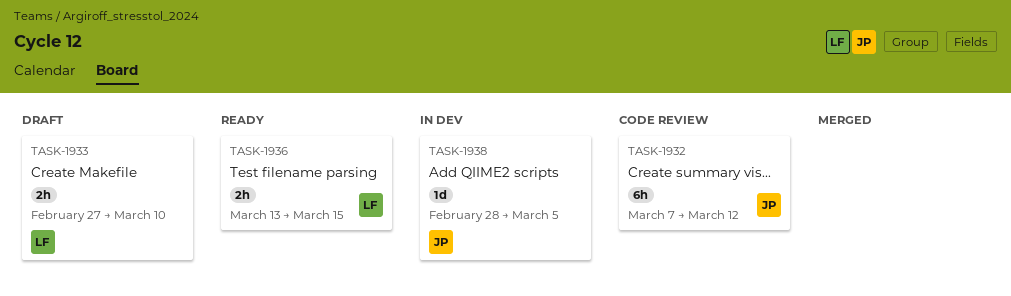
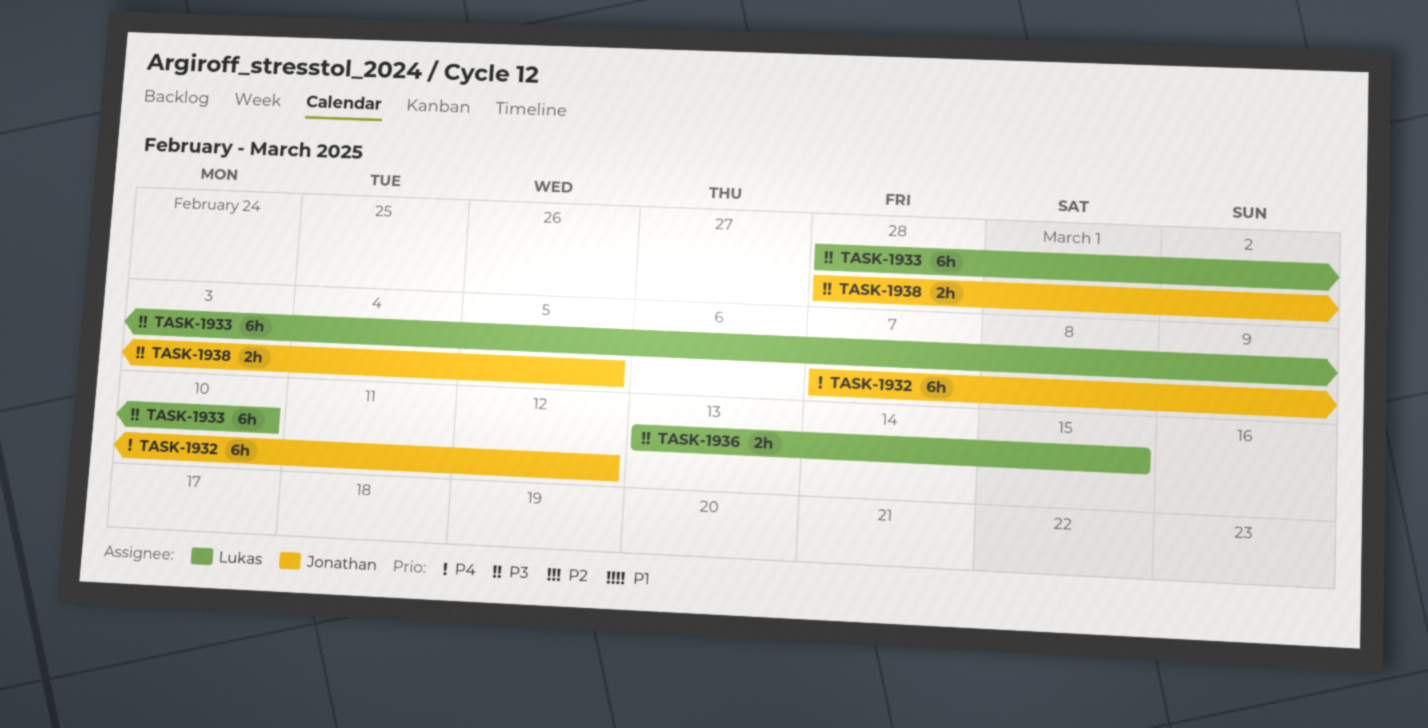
TASK-1933, estimate: 2h -> 6h
TASK-1933, start: Feb 27 -> Feb 28
TASK-1938, estimate: 1d -> 2h

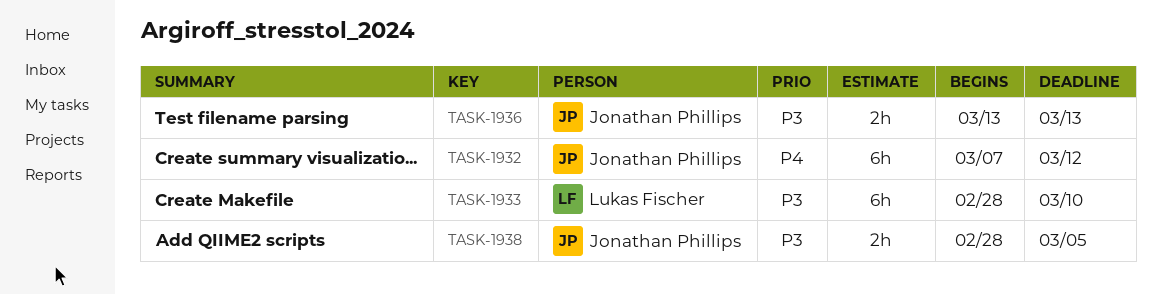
TASK-1936, owner: Lukas Fischer -> Jonathan Phillips
TASK-1936, due: Mar 15 -> Mar 13

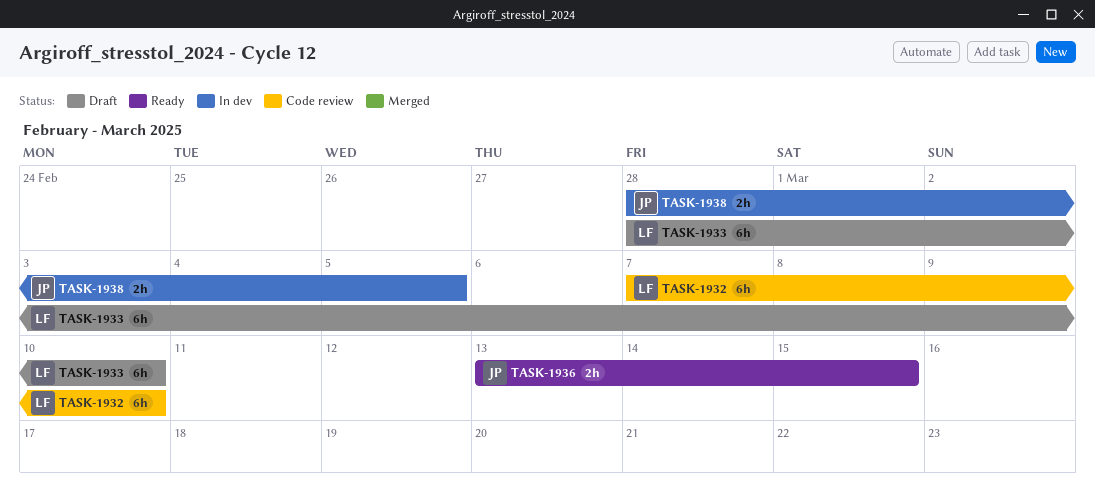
TASK-1932, owner: Jonathan Phillips -> Lukas Fischer
TASK-1932, due: Mar 12 -> Mar 10
TASK-1936, due: Mar 13 -> Mar 15

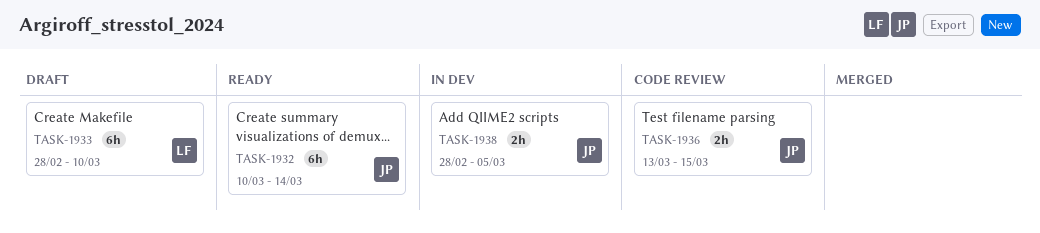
TASK-1932, status: Code review -> Ready
TASK-1932, owner: LF -> JP
TASK-1932, start: Mar 7 -> Mar 10
TASK-1932, due: Mar 10 -> Mar 14
TASK-1936, status: Ready -> Code review

